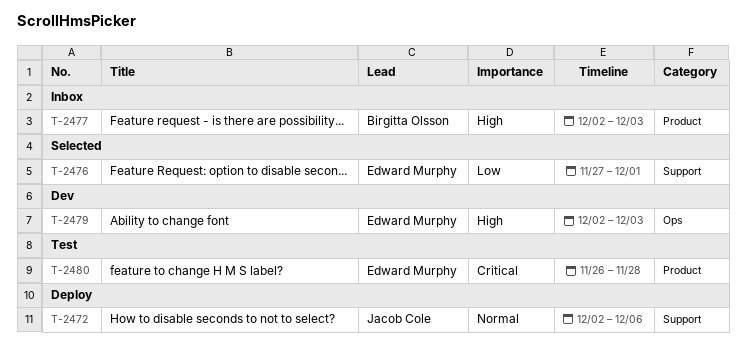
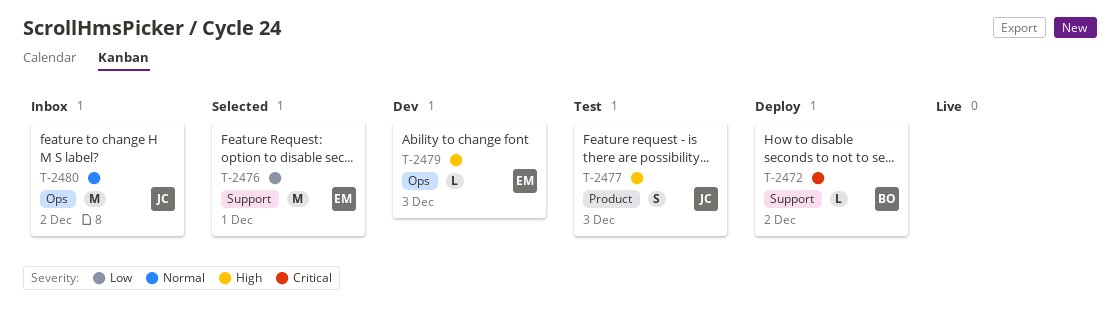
T-2472, owner: Jacob Cole -> Birgitta Olsson
T-2472, priority: Normal -> Critical
T-2472, due: Dec 6 -> Dec 2
T-2477, status: Inbox -> Test
T-2477, owner: Birgitta Olsson -> Jacob Cole
T-2480, status: Test -> Inbox
T-2480, owner: Edward Murphy -> Jacob Cole
T-2480, priority: Critical -> Normal
T-2480, label: Product -> Ops
T-2480, due: Nov 28 -> Dec 2

